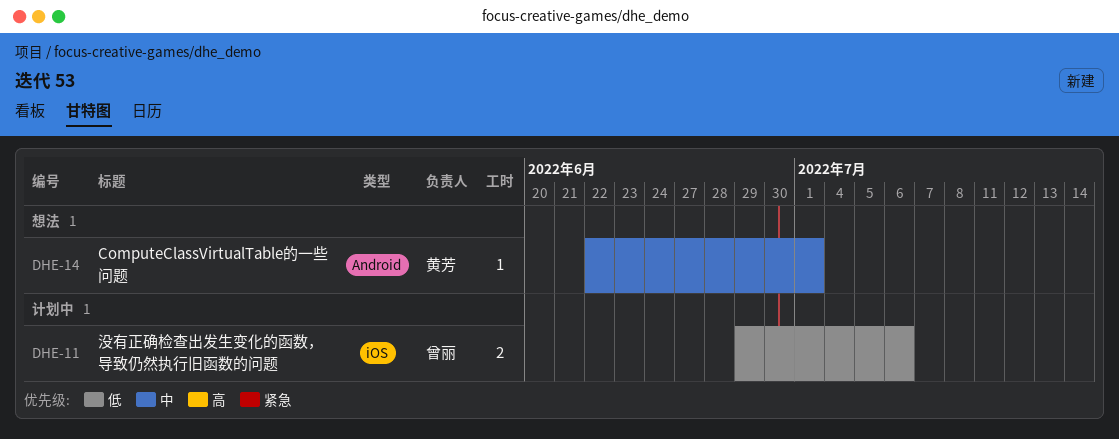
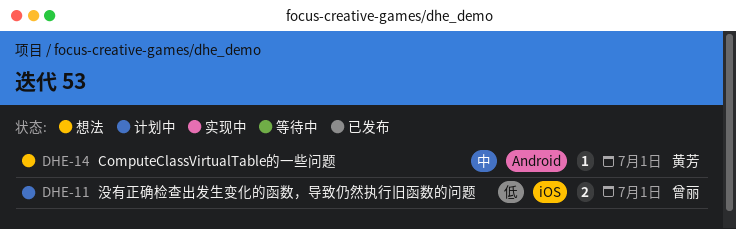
DHE-11, due: Jul 6 -> Jul 1

